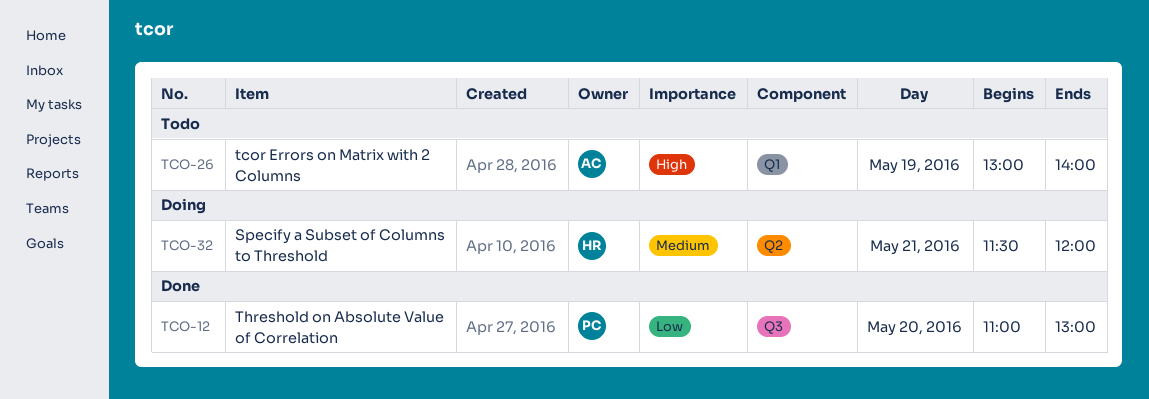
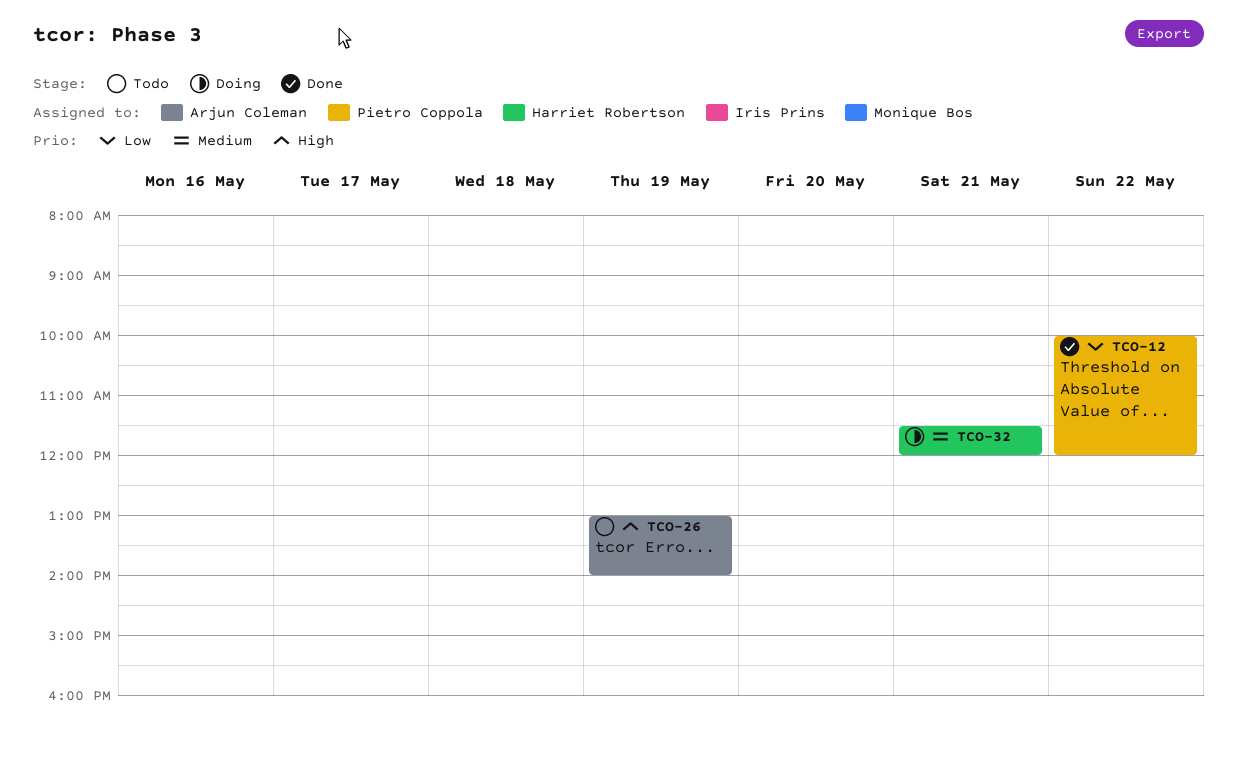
TCO-12, day: May 20 -> May 22
TCO-12, begins: 11:00 -> 10:00
TCO-12, ends: 13:00 -> 12:00

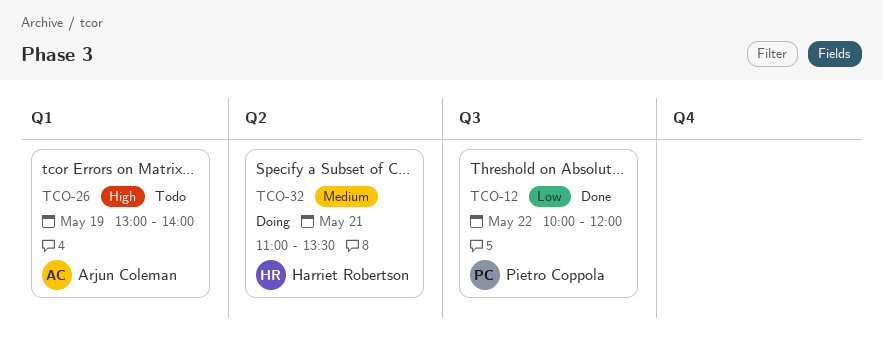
TCO-32, begins: 11:30 -> 11:00
TCO-32, ends: 12:00 -> 13:30

